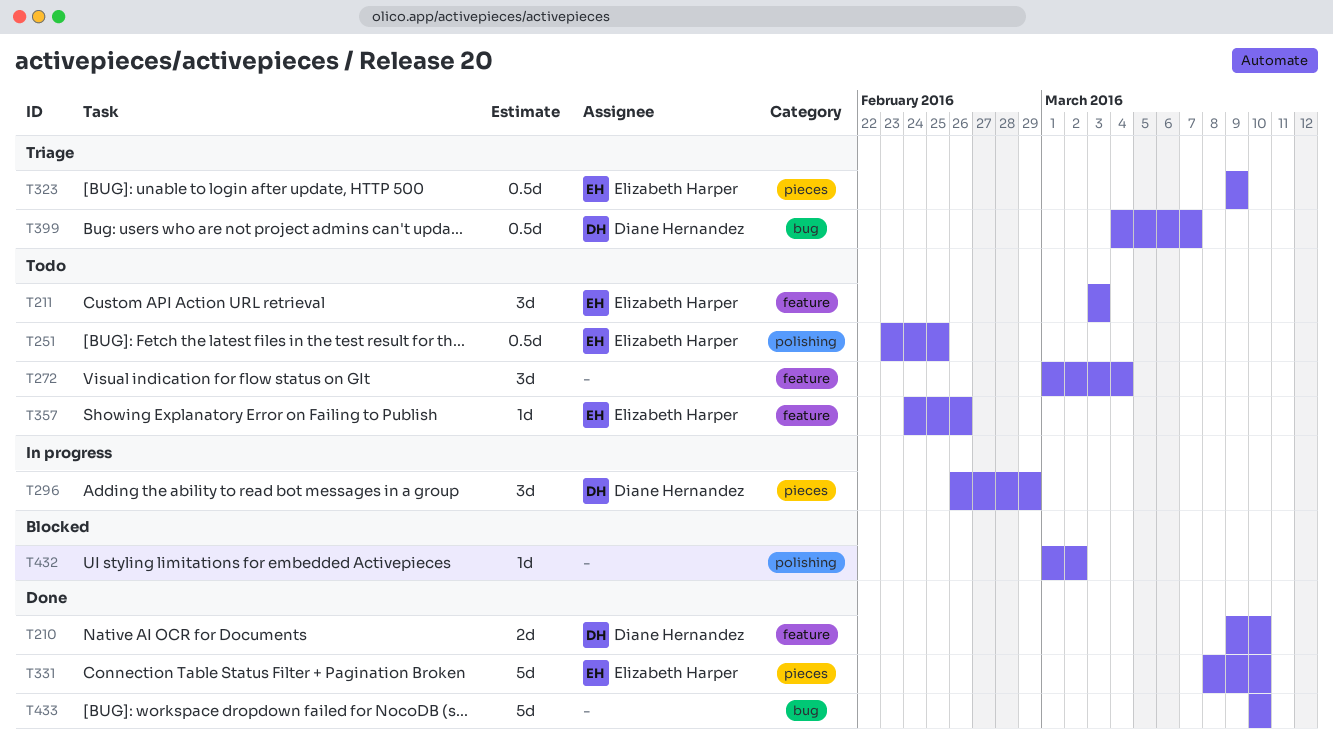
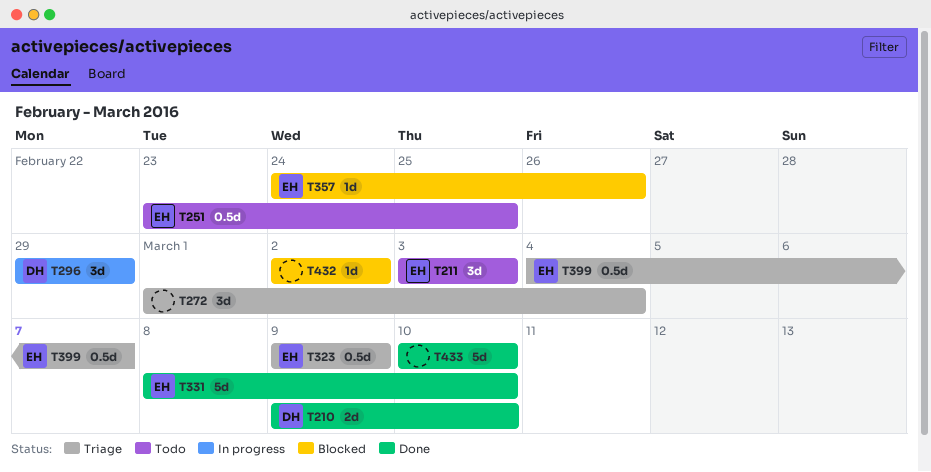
T272, status: Todo -> Triage
T296, start: Feb 26 -> Feb 29
T357, status: Todo -> Blocked
T399, owner: Diane Hernandez -> Elizabeth Harper
T432, start: Mar 1 -> Mar 2

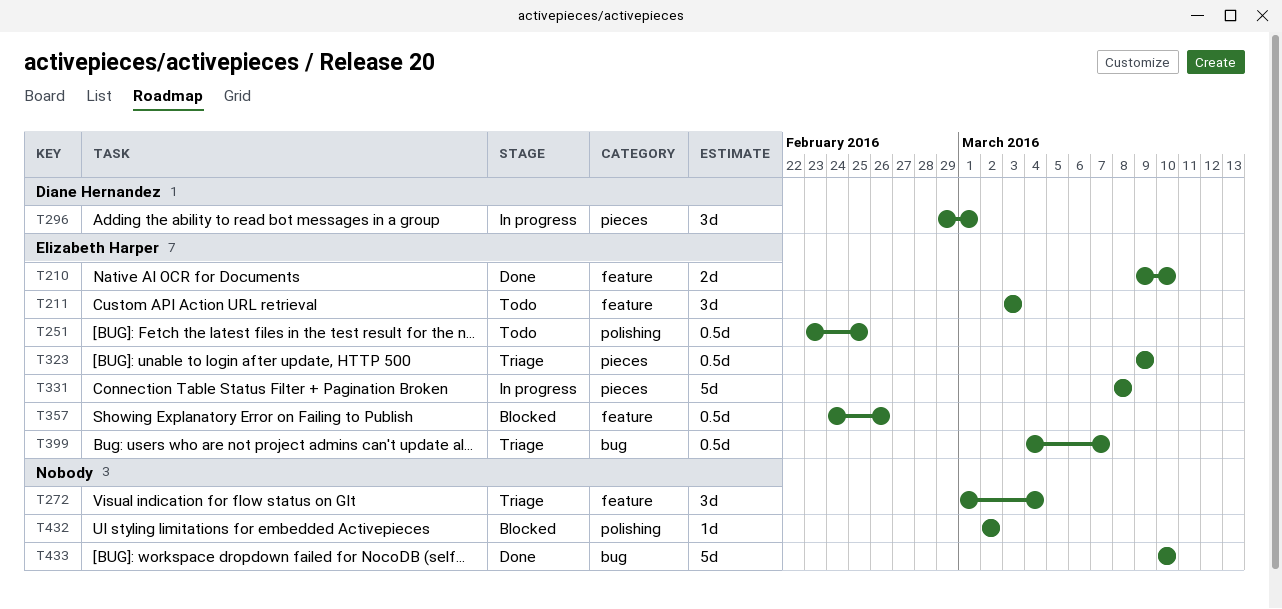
T210, owner: Diane Hernandez -> Elizabeth Harper
T296, due: Feb 29 -> Mar 1
T331, status: Done -> In progress
T331, due: Mar 10 -> Mar 8
T357, estimate: 1d -> 0.5d

